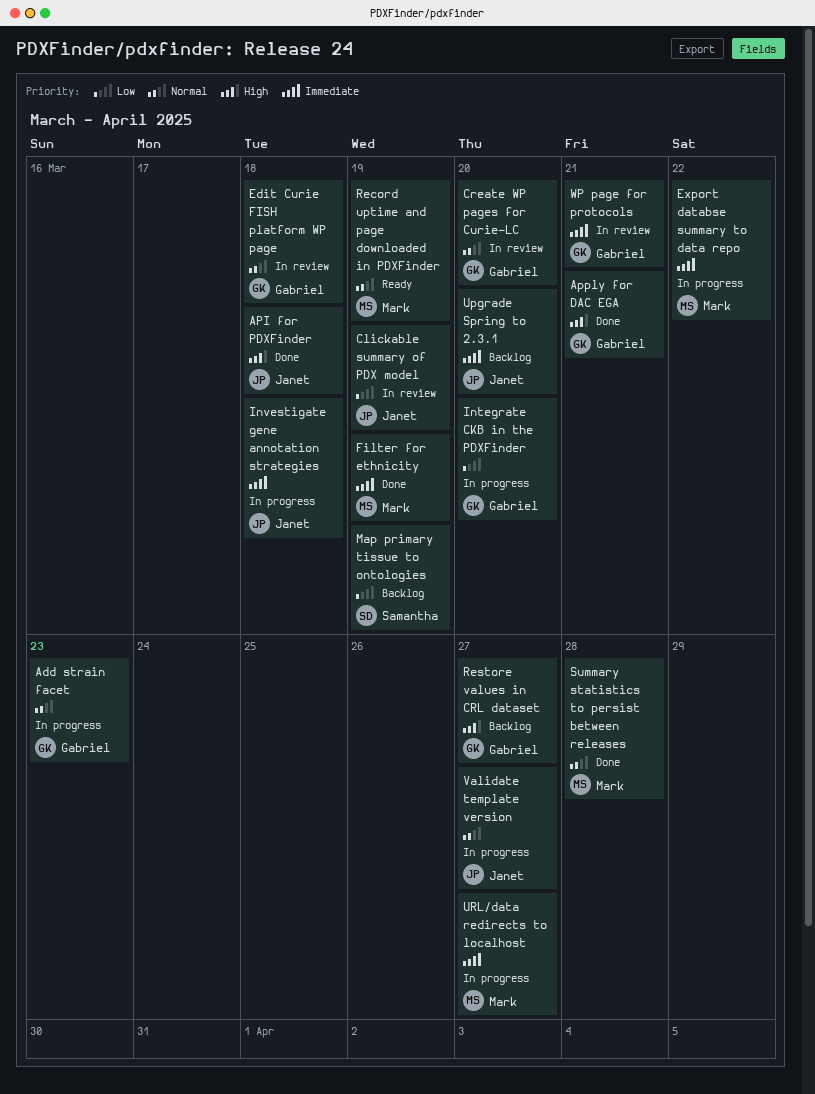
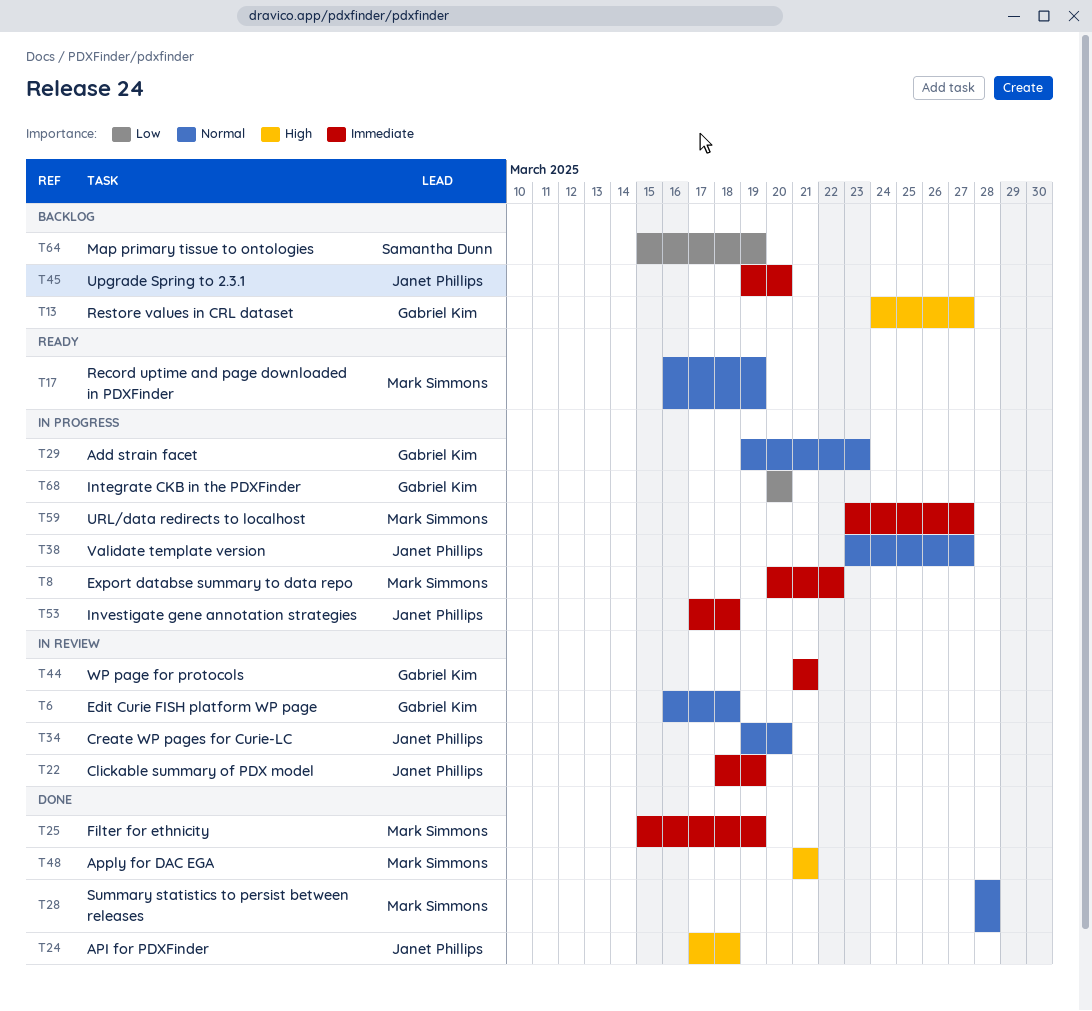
Apply for DAC EGA, owner: Gabriel Kim -> Mark Simmons
Clickable summary of PDX model, priority: Low -> Immediate
Create WP pages for Curie-LC, owner: Gabriel Kim -> Janet Phillips

